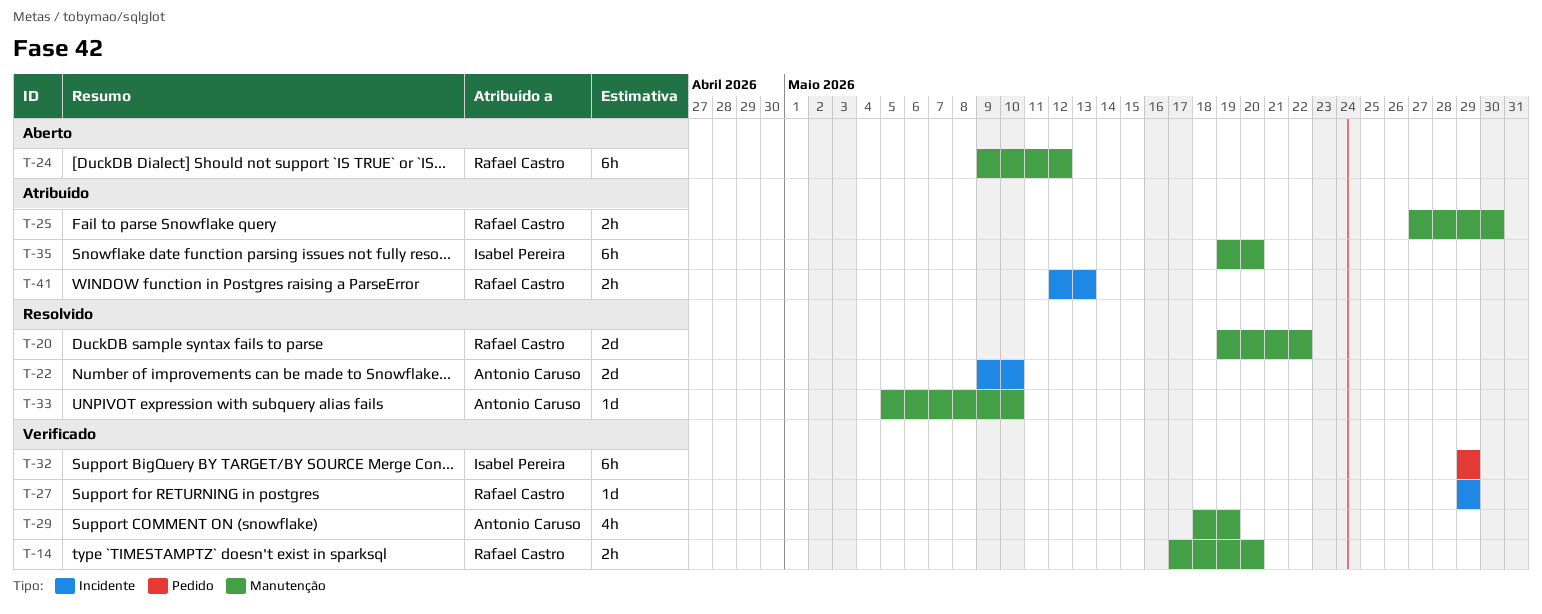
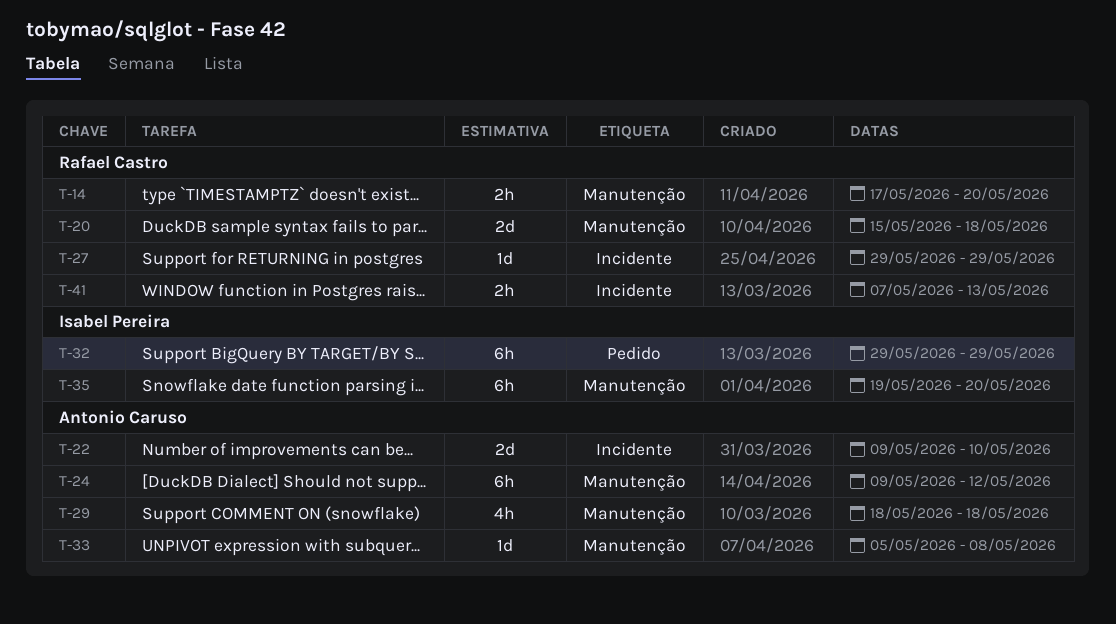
T-20, start: May 19 -> May 15
T-20, due: May 22 -> May 18
T-24, owner: Rafael Castro -> Antonio Caruso
T-25: present -> none
T-29, due: May 19 -> May 18
T-33, due: May 10 -> May 8
T-41, start: May 12 -> May 7

